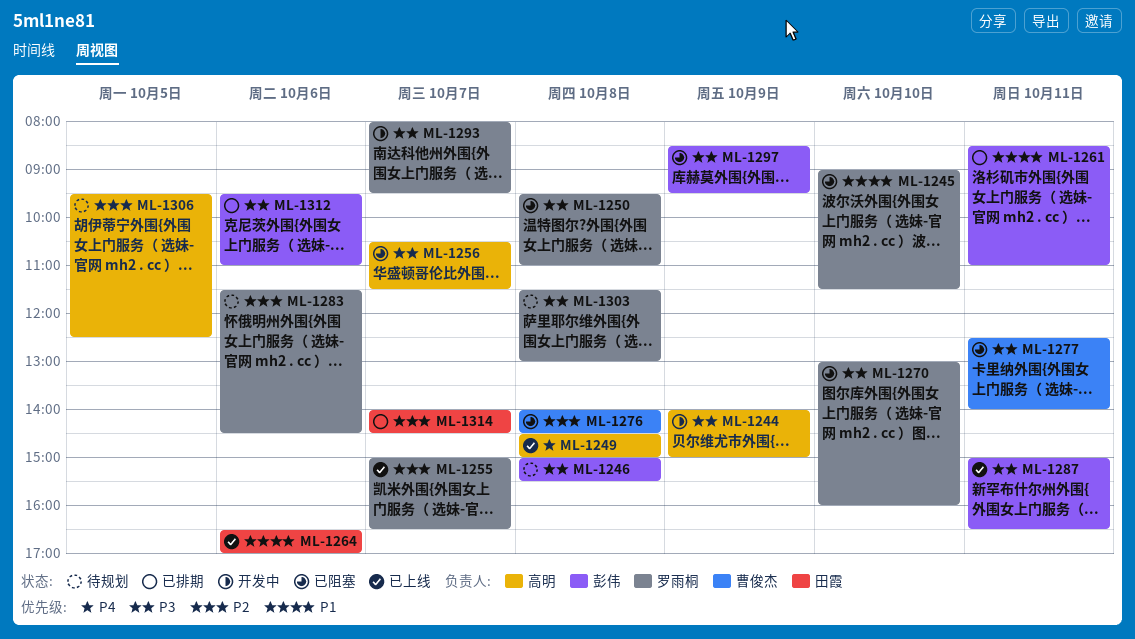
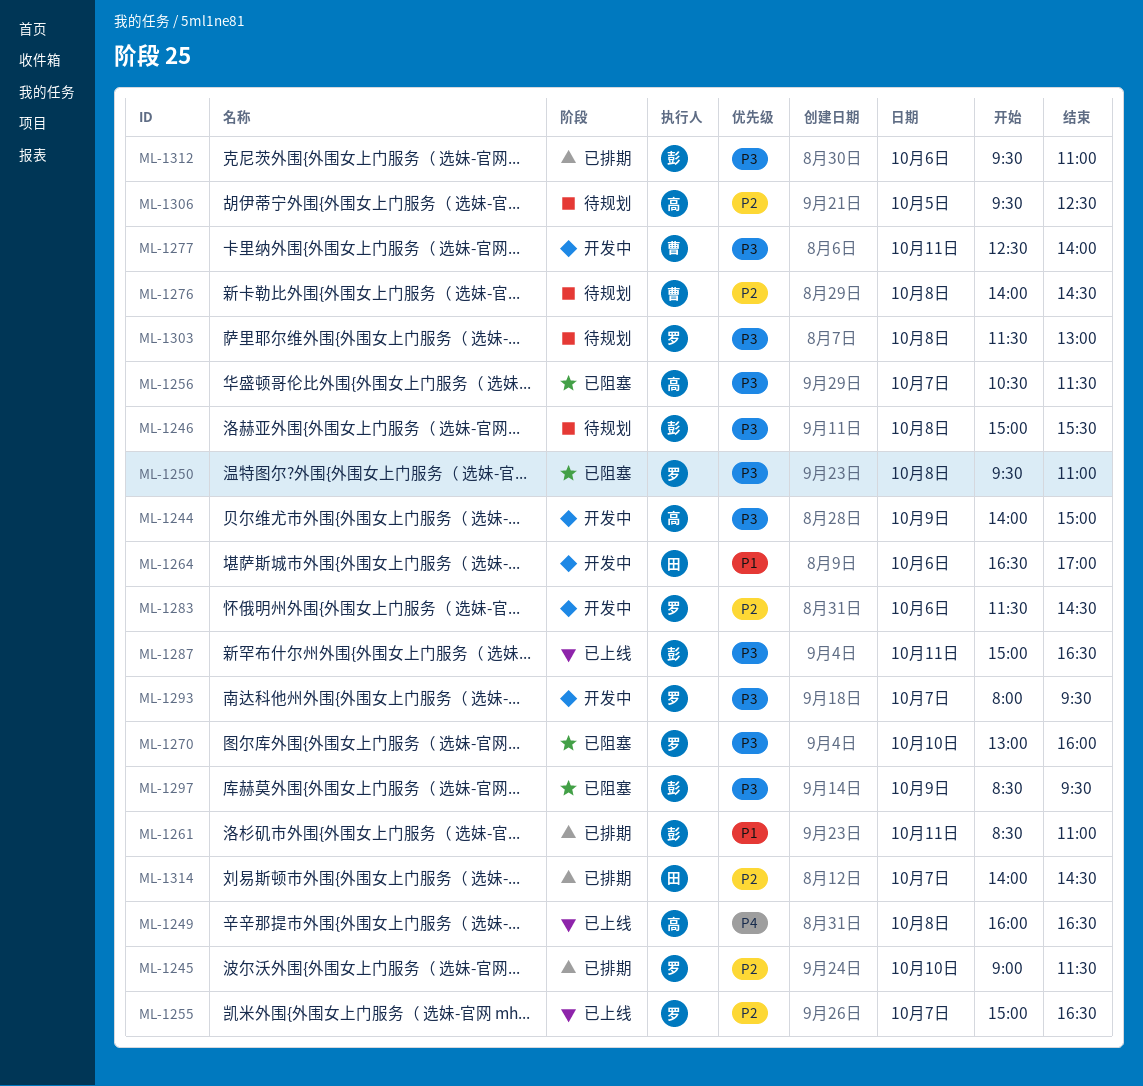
ML-1245, status: 已阻塞 -> 已排期
ML-1245, priority: P1 -> P2
ML-1249, begins: 14:30 -> 16:00
ML-1249, ends: 15:00 -> 16:30
ML-1264, status: 已上线 -> 开发中
ML-1276, status: 已阻塞 -> 待规划
ML-1277, status: 已阻塞 -> 开发中
ML-1283, status: 待规划 -> 开发中

